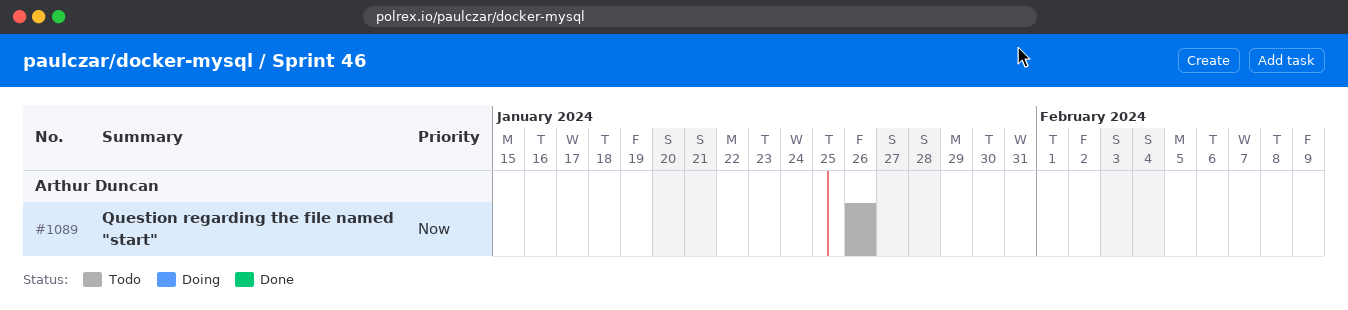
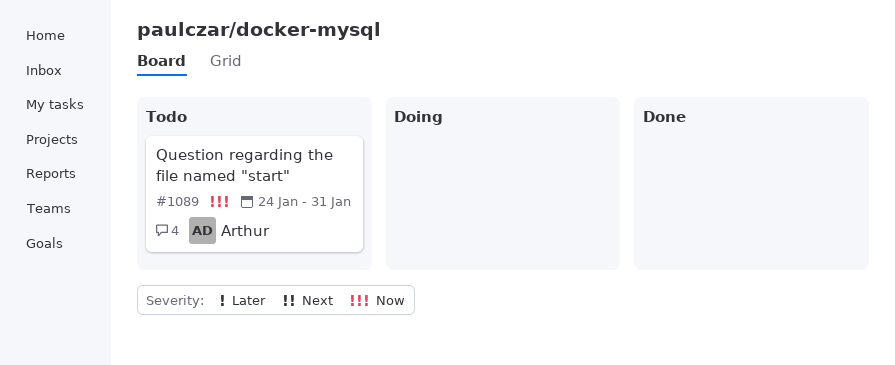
#1089, start: Jan 26 -> Jan 24
#1089, due: Jan 26 -> Jan 31

